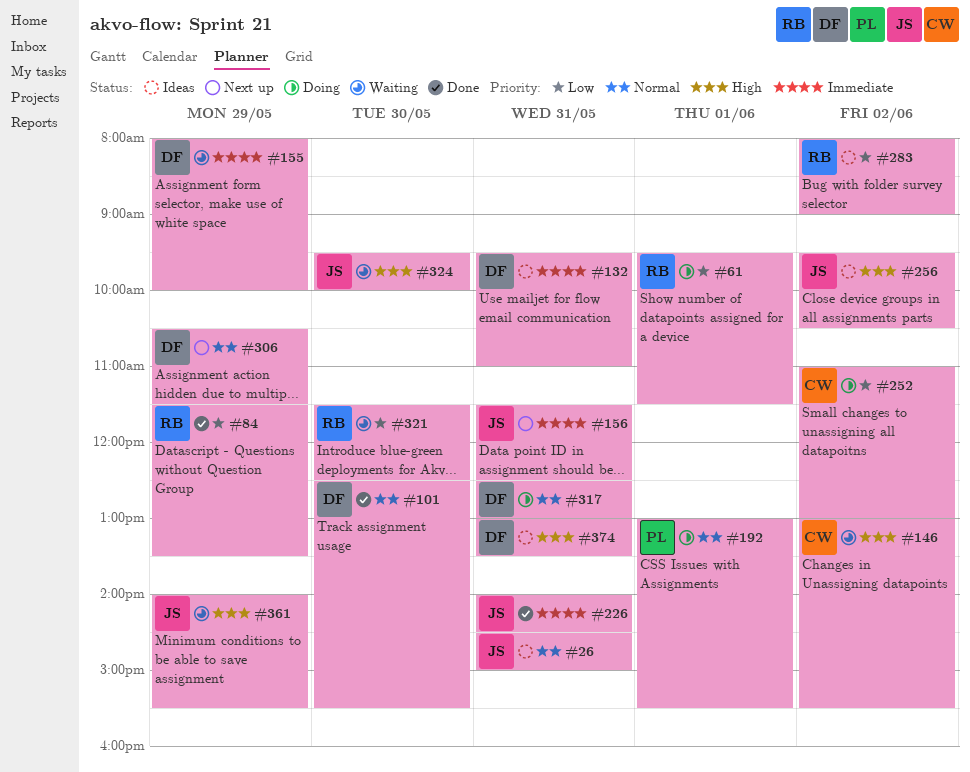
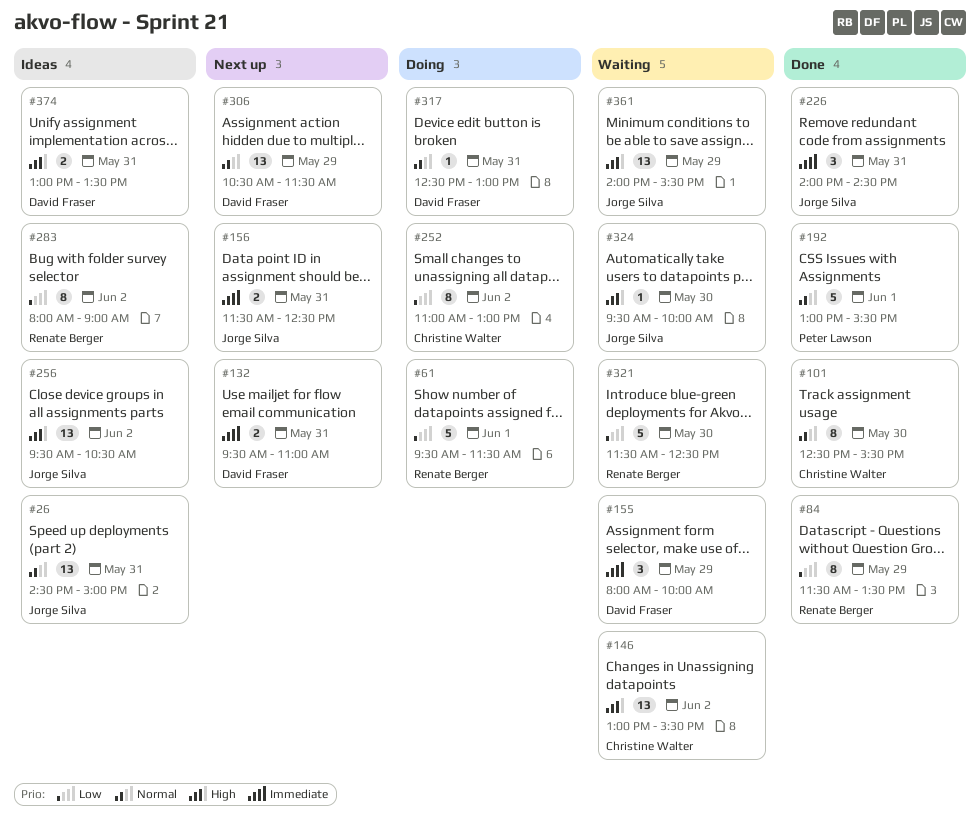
#101, owner: David Fraser -> Christine Walter
#132, status: Ideas -> Next up
#192, status: Doing -> Done

